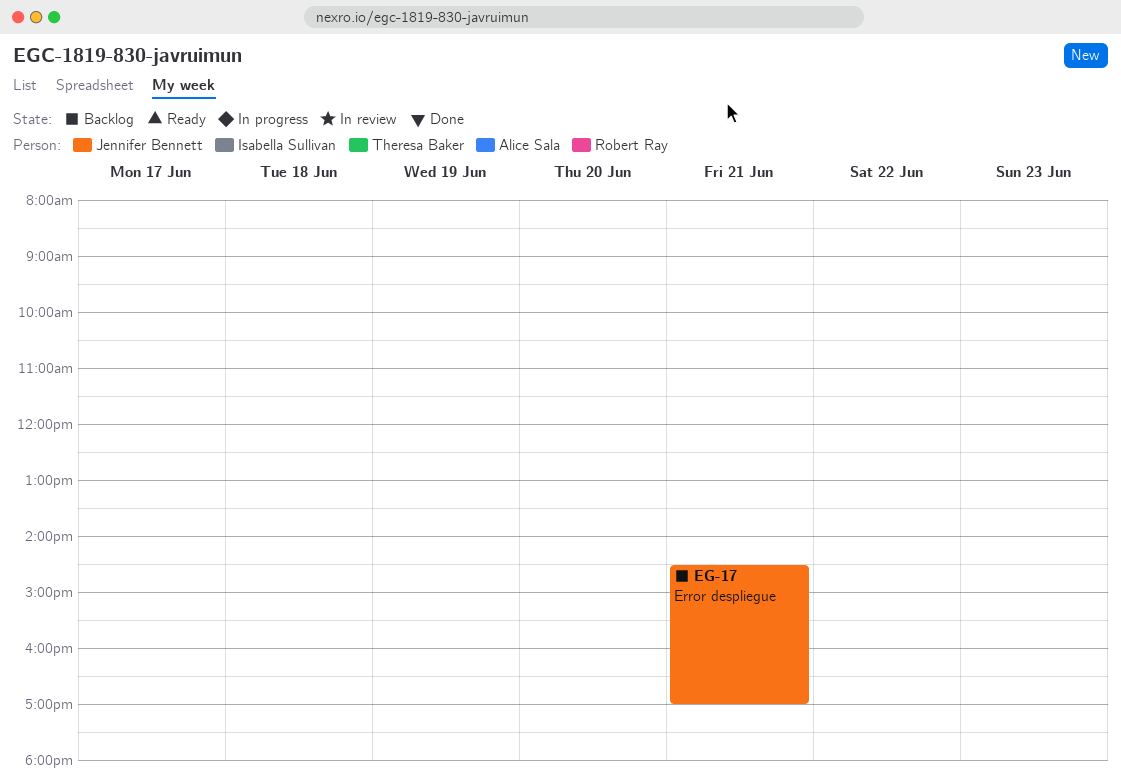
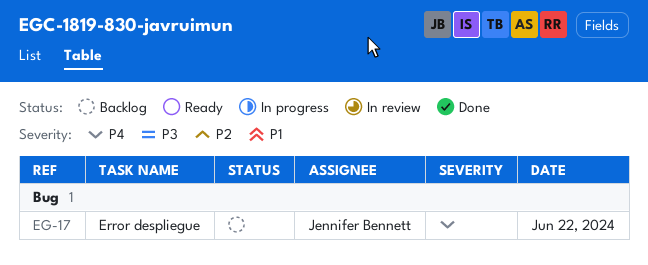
EG-17, day: Jun 21 -> Jun 22

